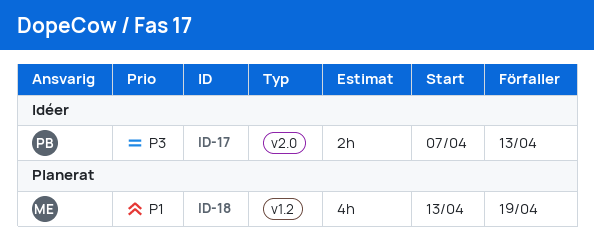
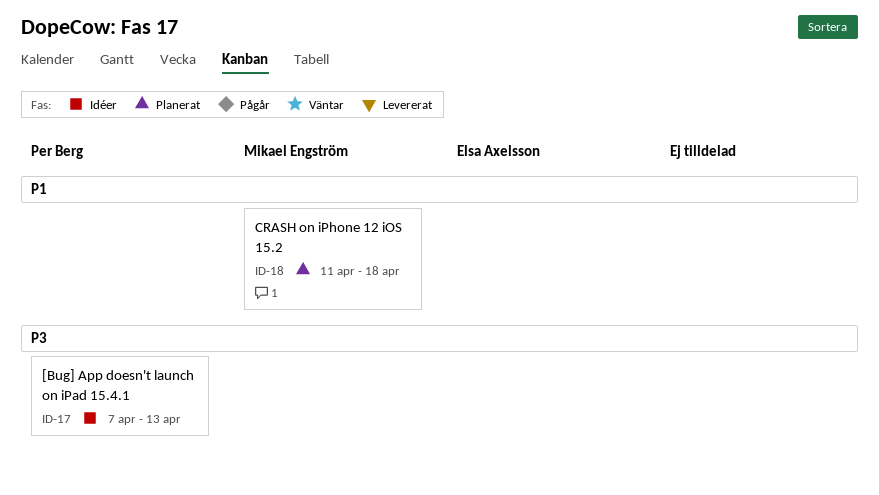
ID-18, start: Apr 13 -> Apr 11
ID-18, due: Apr 19 -> Apr 18

